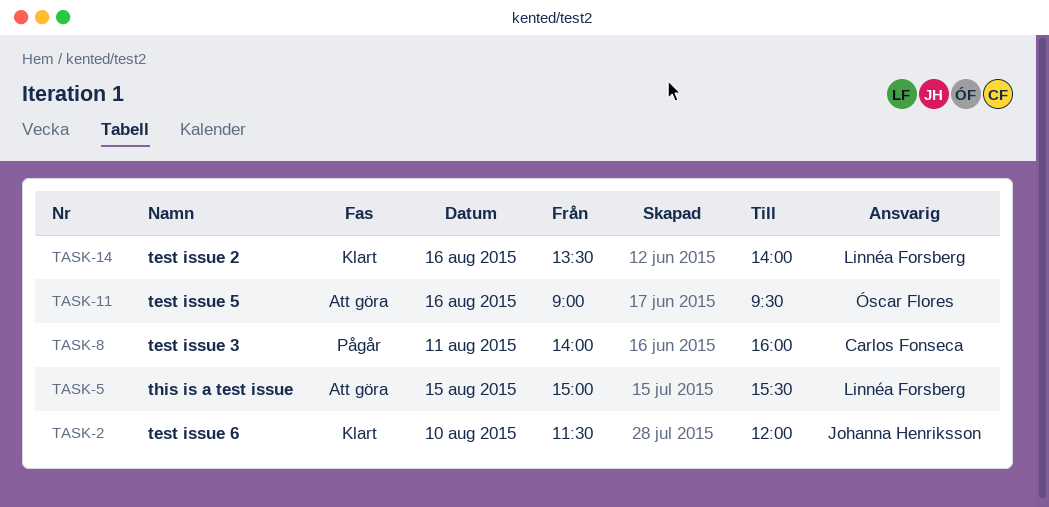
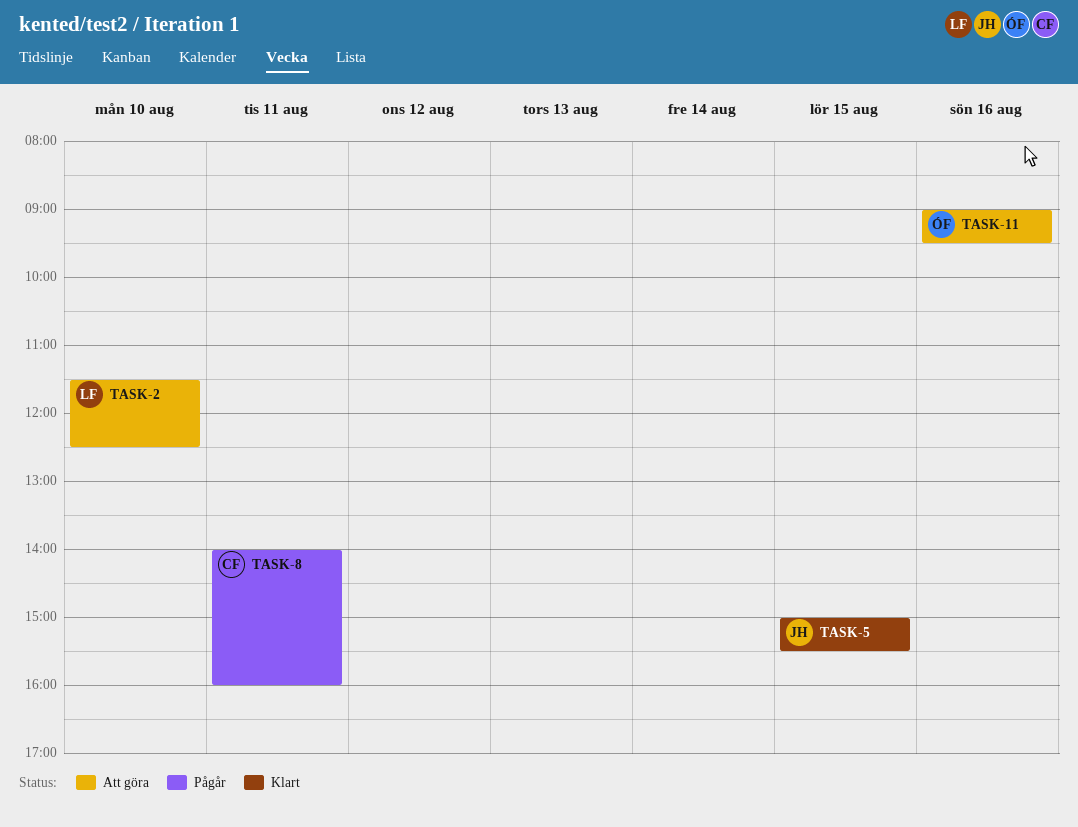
TASK-2, status: Klart -> Att göra
TASK-2, owner: Johanna Henriksson -> Linnéa Forsberg
TASK-2, ends: 12:00 -> 12:30
TASK-5, status: Att göra -> Klart
TASK-5, owner: Linnéa Forsberg -> Johanna Henriksson
TASK-14: present -> none

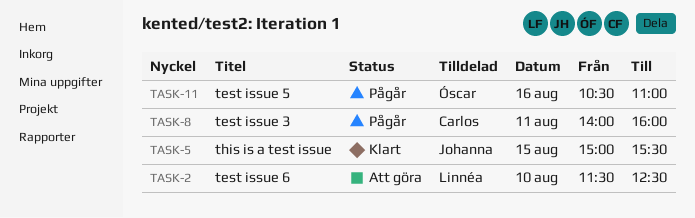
TASK-11, status: Att göra -> Pågår
TASK-11, begins: 09:00 -> 10:30
TASK-11, ends: 09:30 -> 11:00

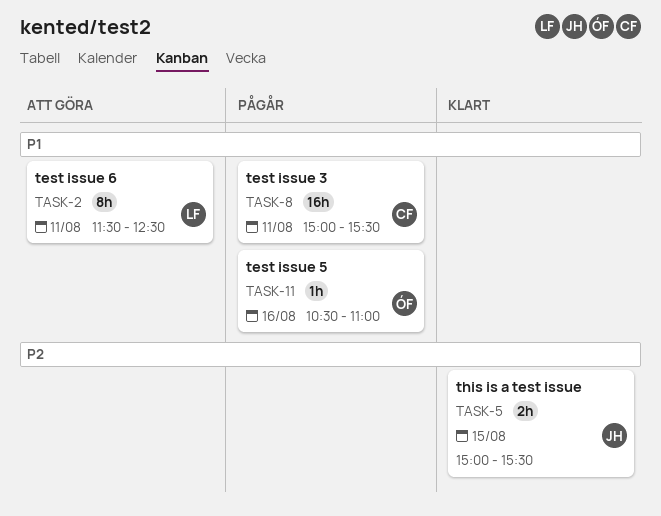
TASK-2, day: Aug 10 -> Aug 11
TASK-8, begins: 14:00 -> 15:00
TASK-8, ends: 16:00 -> 15:30

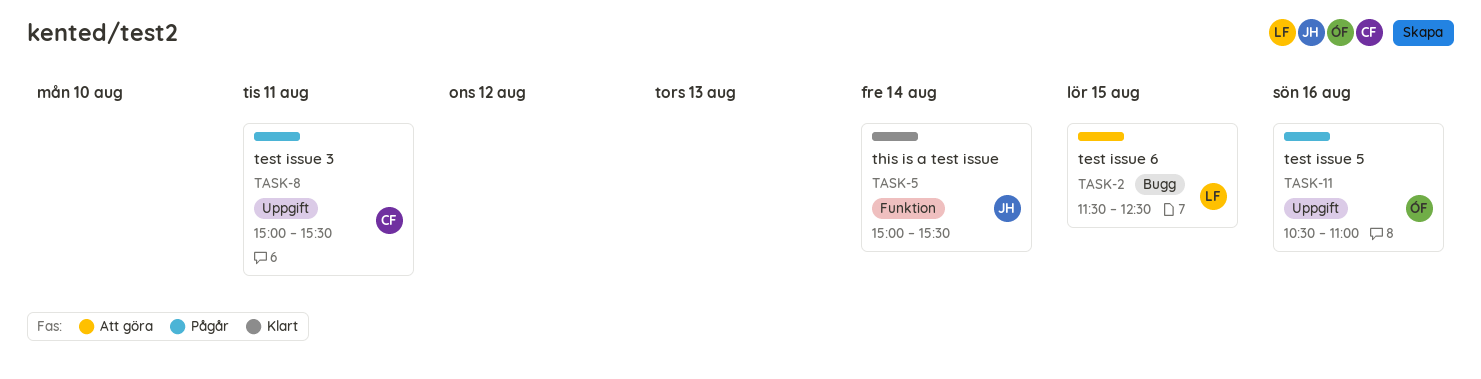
TASK-2, day: Aug 11 -> Aug 15
TASK-5, day: Aug 15 -> Aug 14

